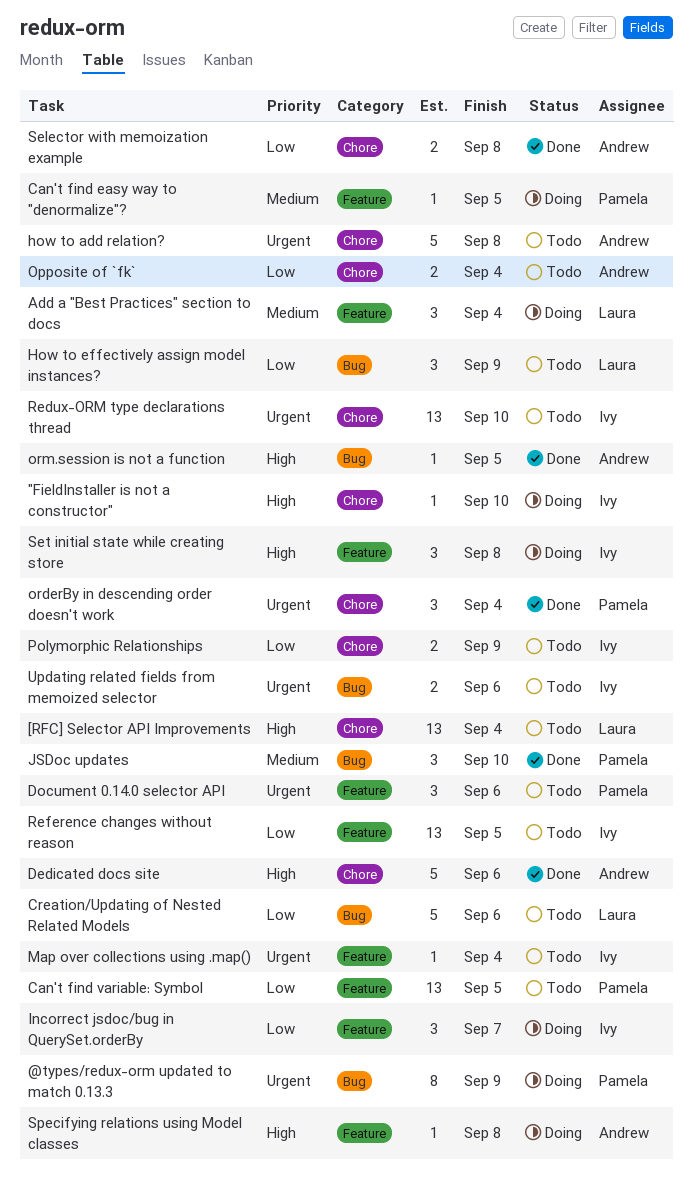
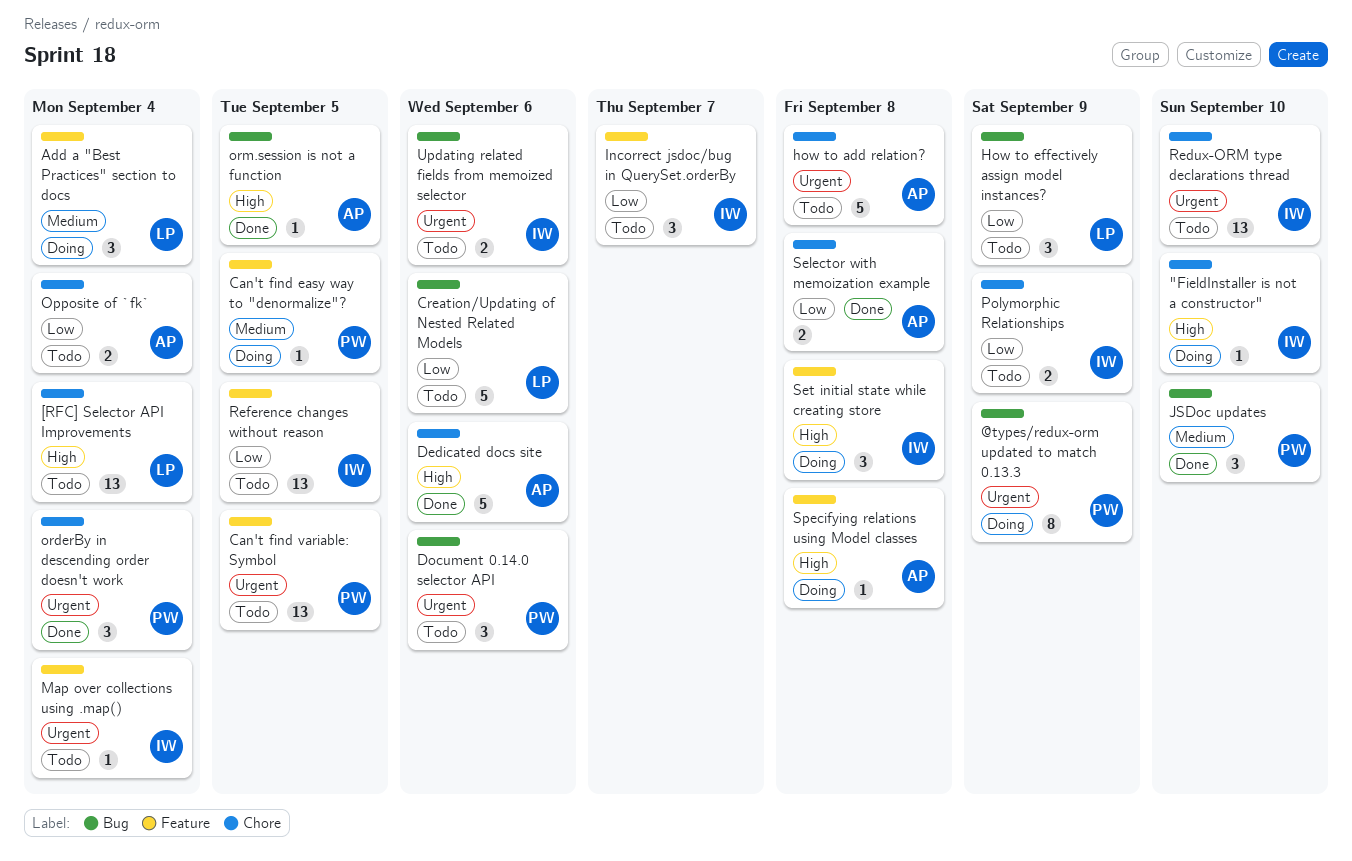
Can't find variable: Symbol, priority: Low -> Urgent
Document 0.14.0 selector API, label: Feature -> Bug
Incorrect jsdoc/bug in QuerySet.orderBy, status: Doing -> Todo

